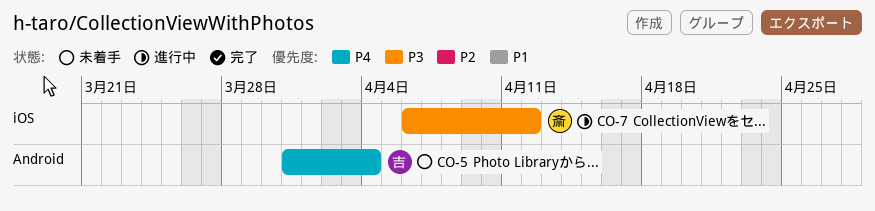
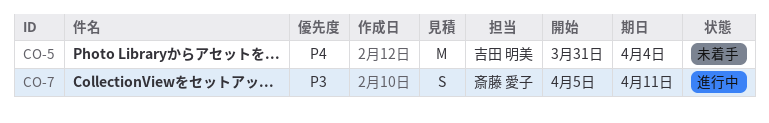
CO-7, start: Apr 6 -> Apr 5
CO-7, due: Apr 12 -> Apr 11

